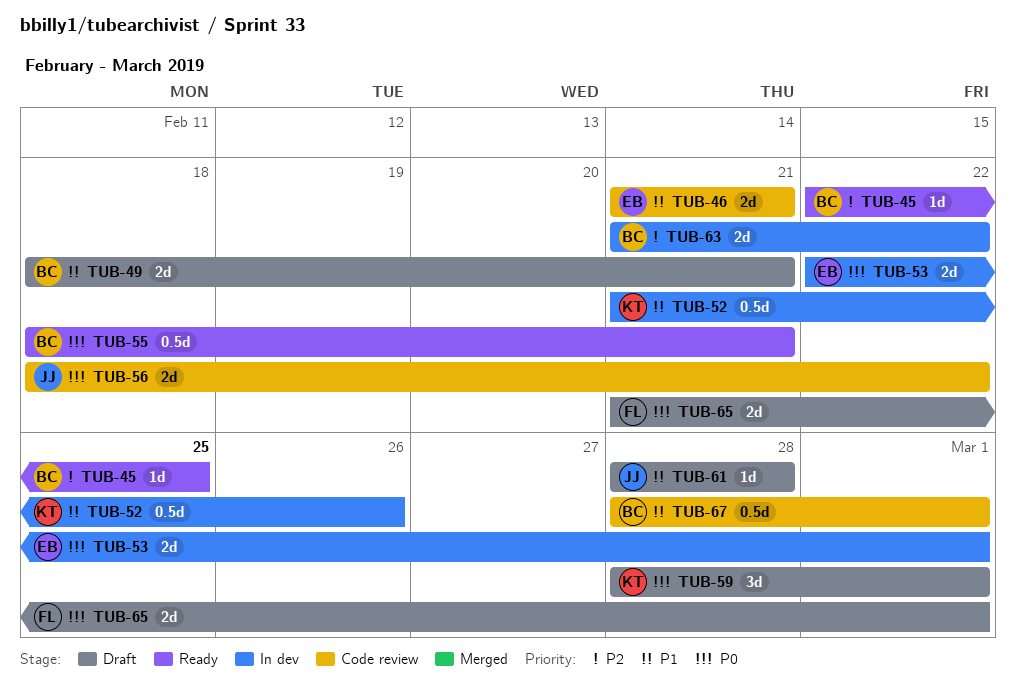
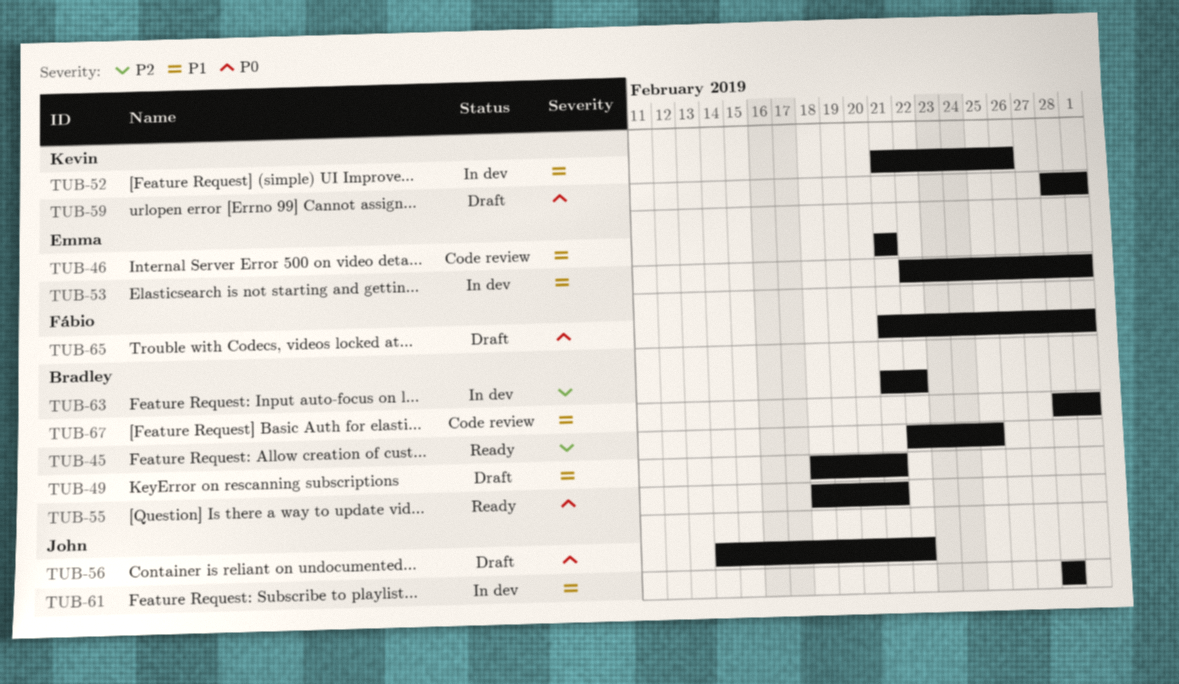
TUB-53, priority: P0 -> P1
TUB-56, status: Code review -> Draft
TUB-56, start: Feb 18 -> Feb 14
TUB-61, status: Draft -> In dev

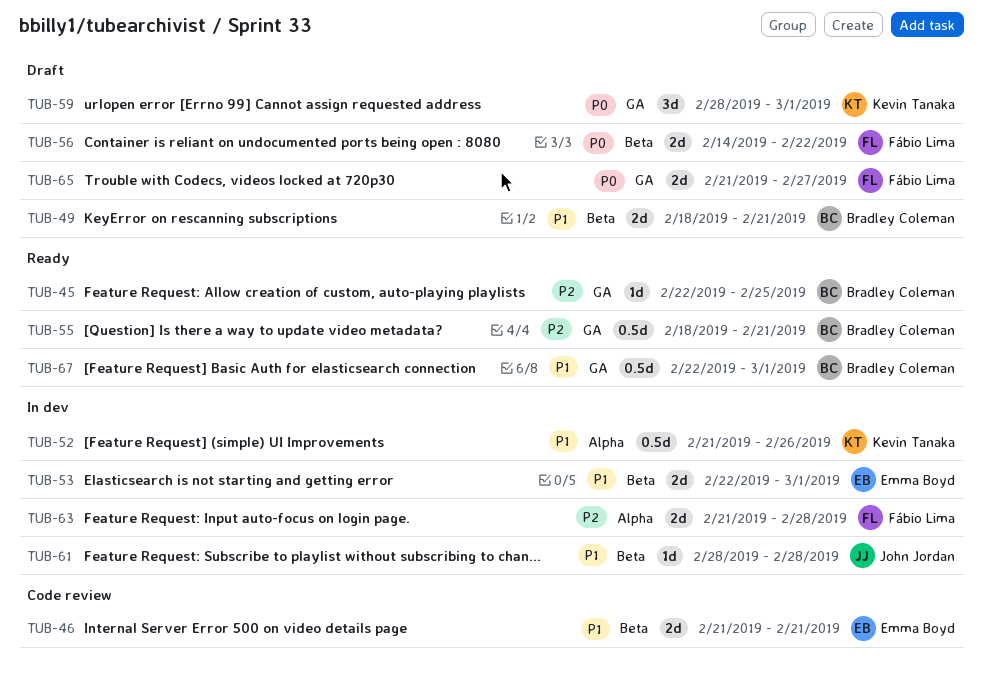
TUB-55, priority: P0 -> P2
TUB-56, owner: John Jordan -> Fábio Lima
TUB-63, owner: Bradley Coleman -> Fábio Lima
TUB-63, due: Feb 22 -> Feb 28
TUB-65, due: Mar 1 -> Feb 27
TUB-67, status: Code review -> Ready
TUB-67, start: Feb 28 -> Feb 22

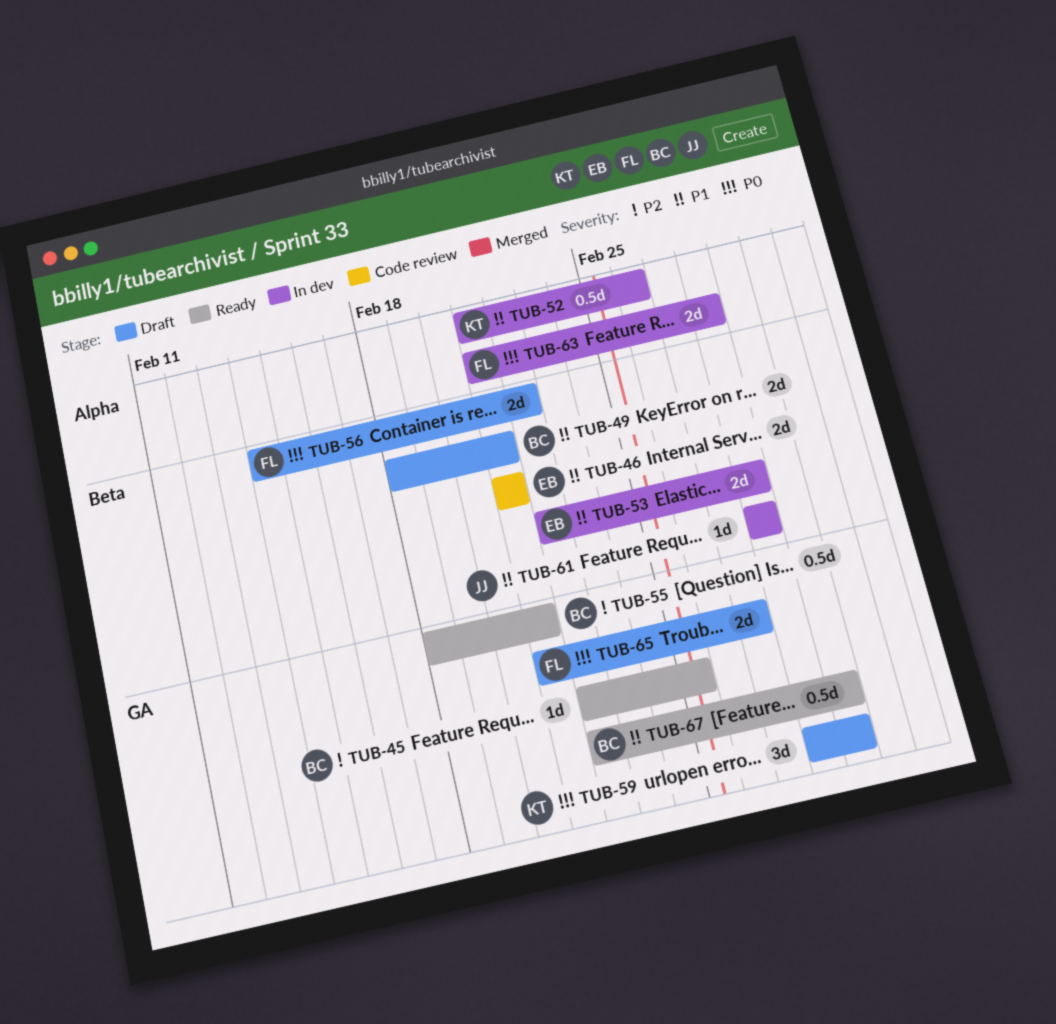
TUB-53, due: Mar 1 -> Feb 28
TUB-63, priority: P2 -> P0

